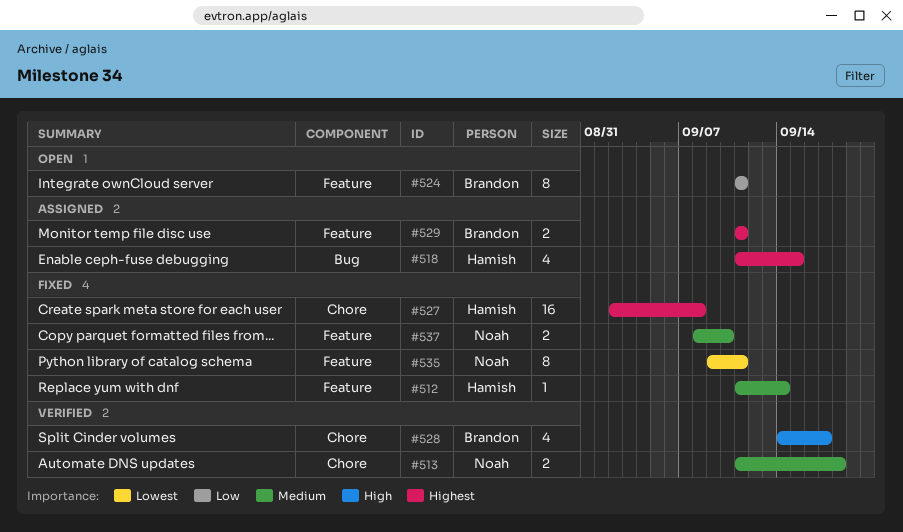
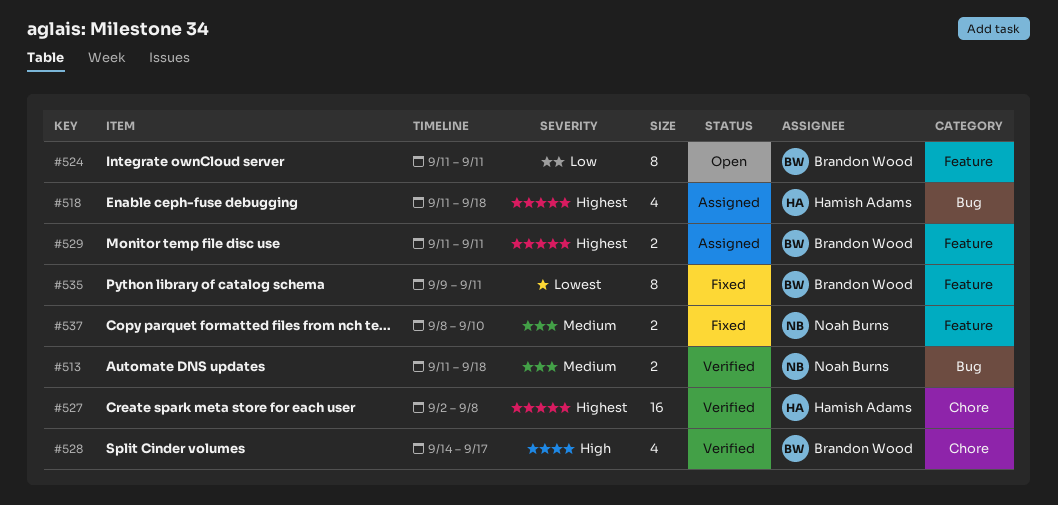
#512: present -> none
#513, label: Chore -> Bug
#518, due: Sep 15 -> Sep 18
#527, status: Fixed -> Verified
#535, owner: Noah Burns -> Brandon Wood

